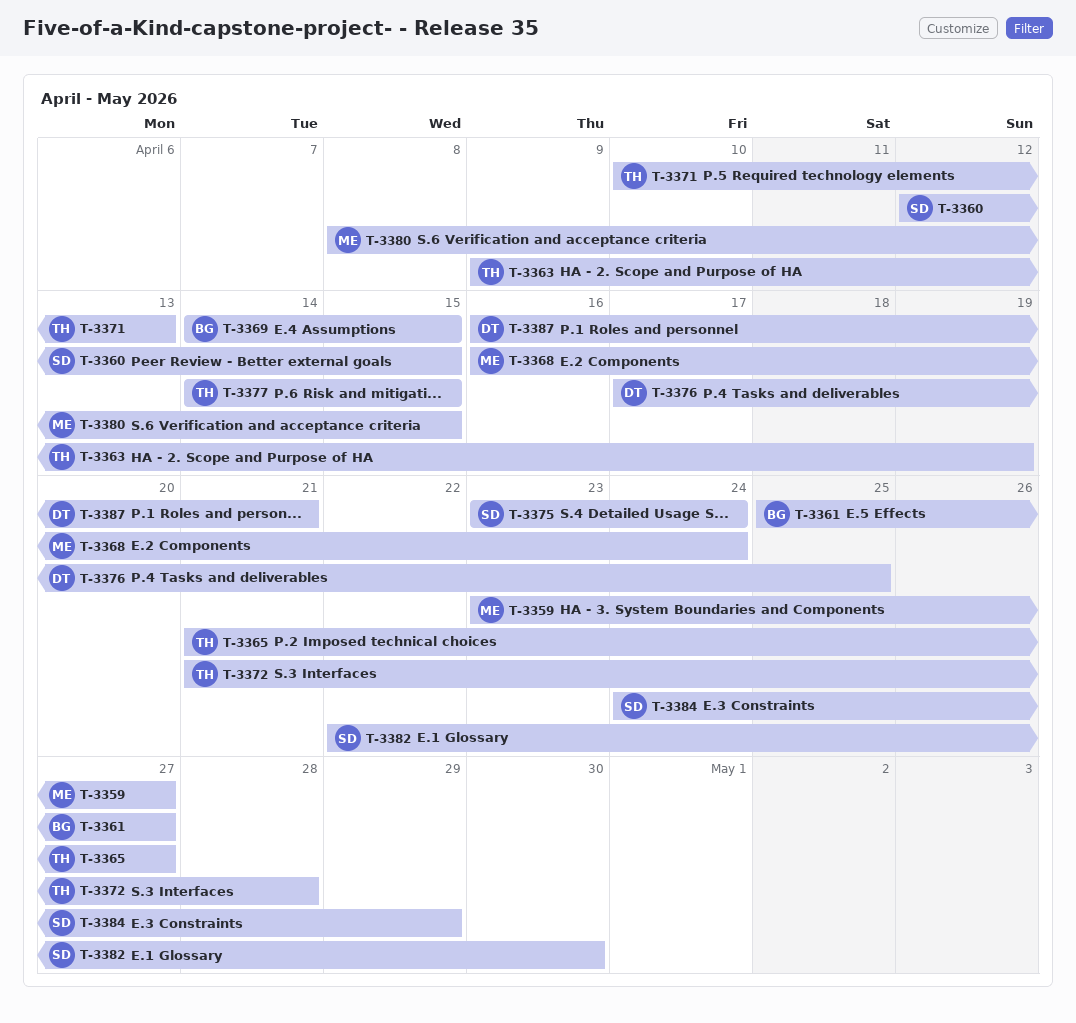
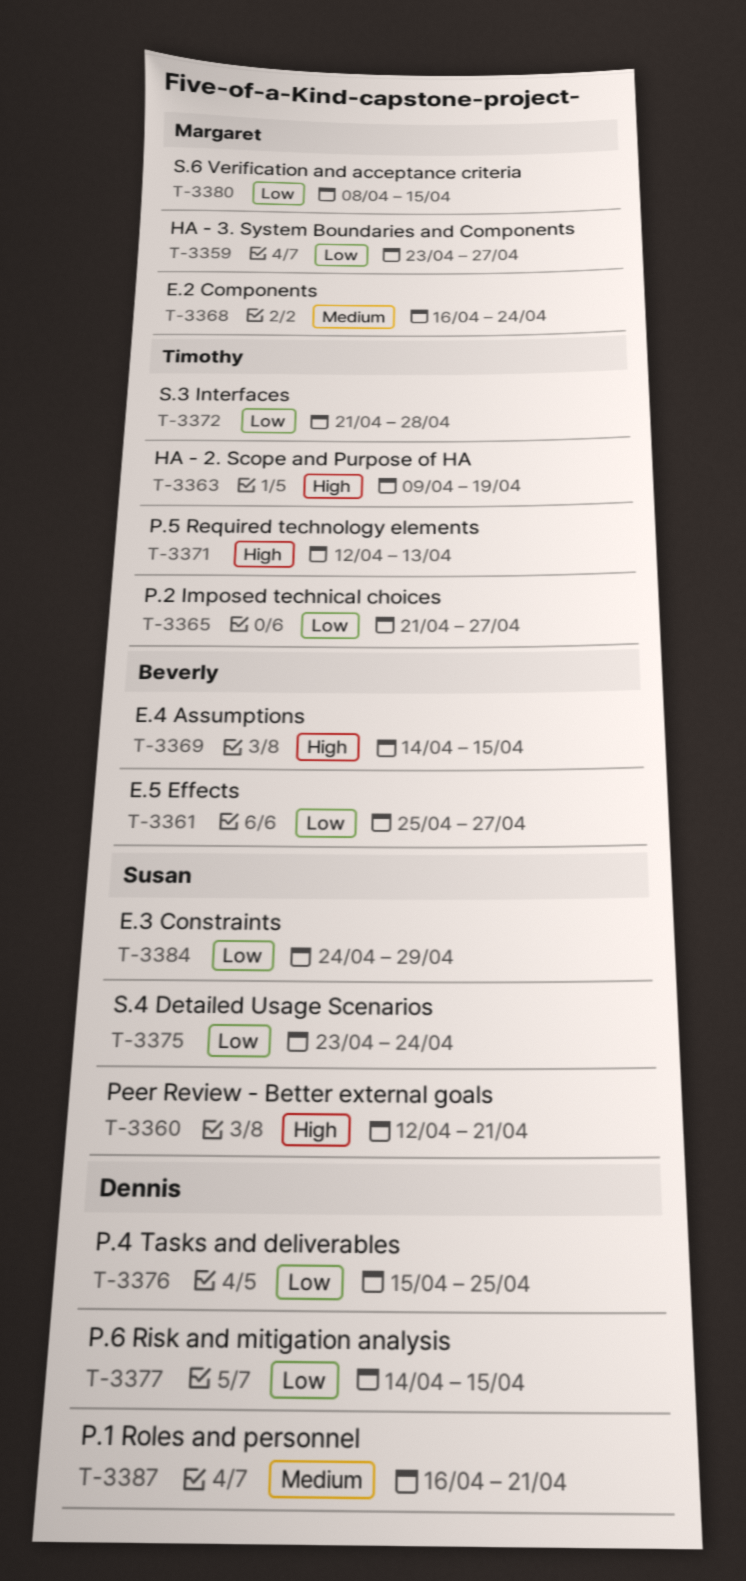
T-3360, due: Apr 15 -> Apr 21
T-3371, start: Apr 10 -> Apr 12
T-3376, start: Apr 17 -> Apr 15
T-3377, owner: Timothy -> Dennis
T-3382: present -> none

